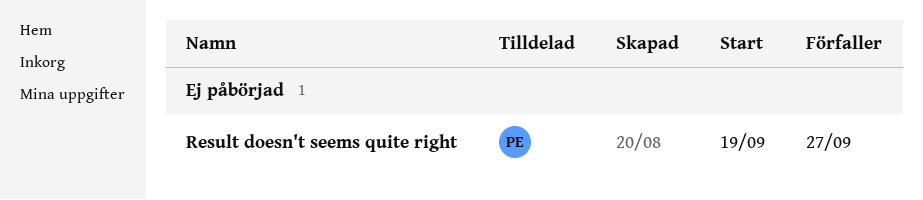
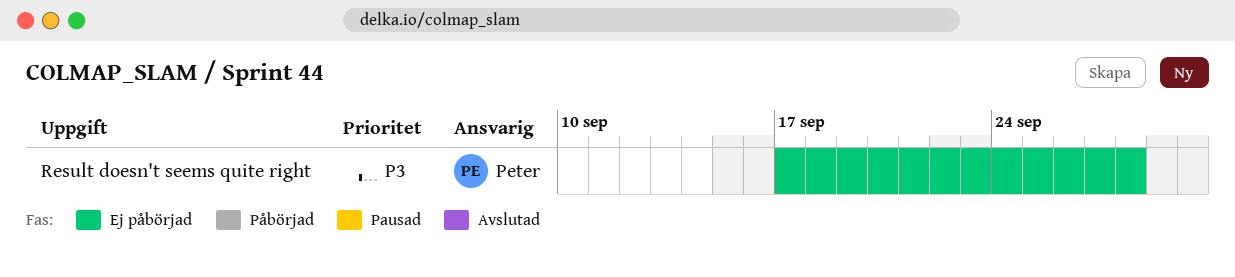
Result doesn't seems quite right, start: Sep 19 -> Sep 17
Result doesn't seems quite right, due: Sep 27 -> Sep 28

